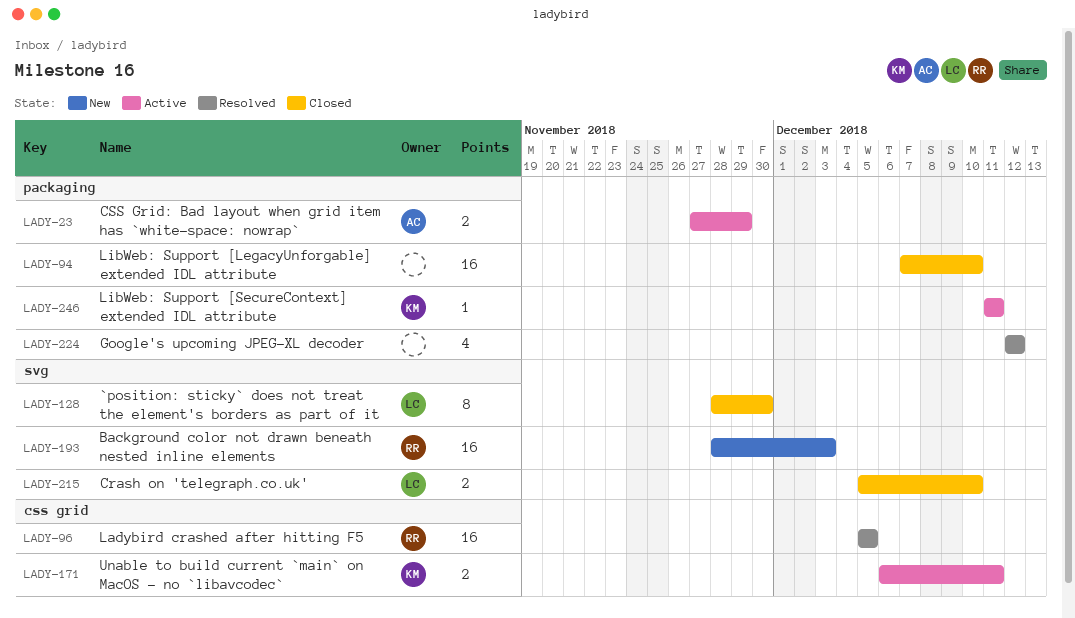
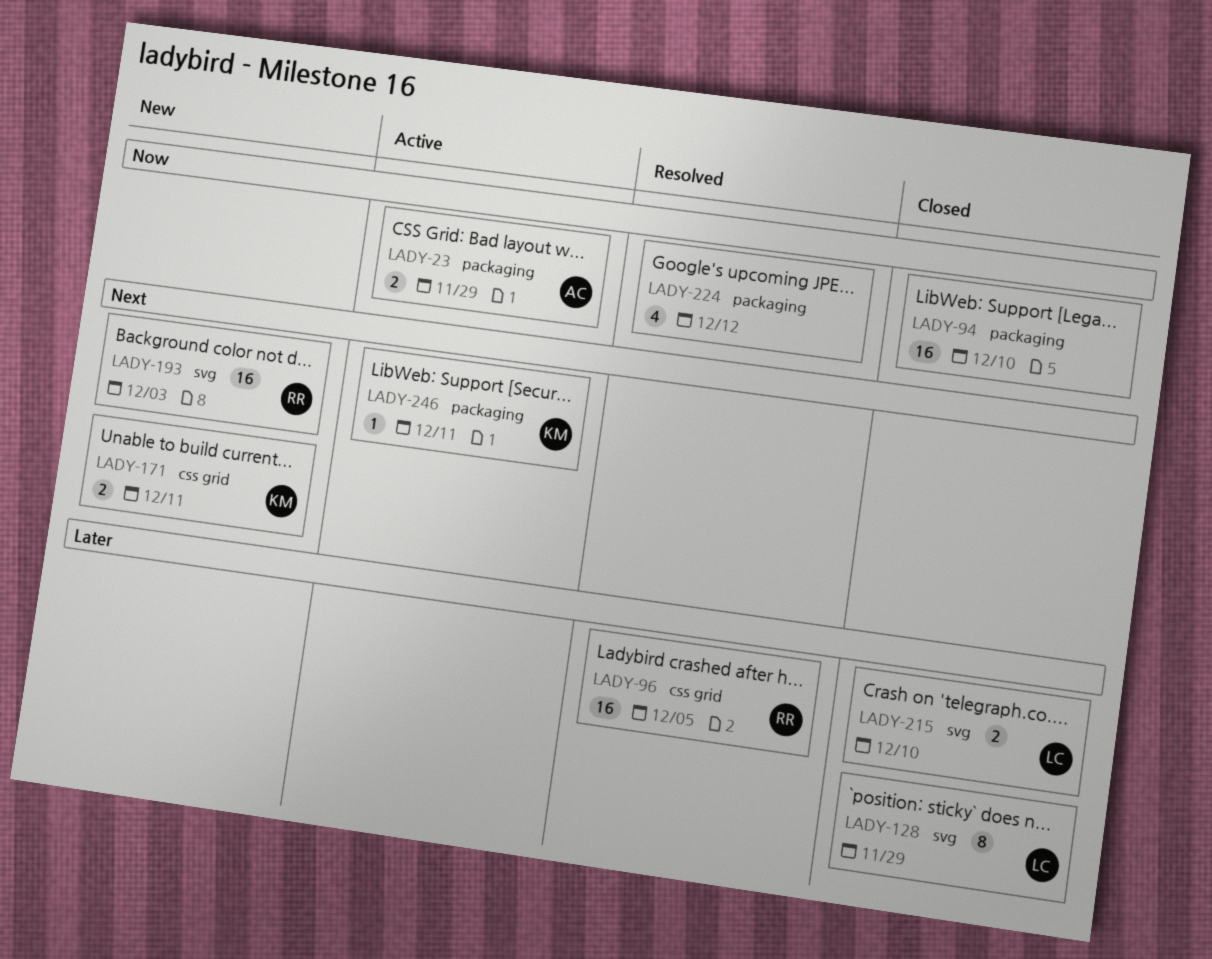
LADY-128, due: Nov 30 -> Nov 29
LADY-171, status: Active -> New

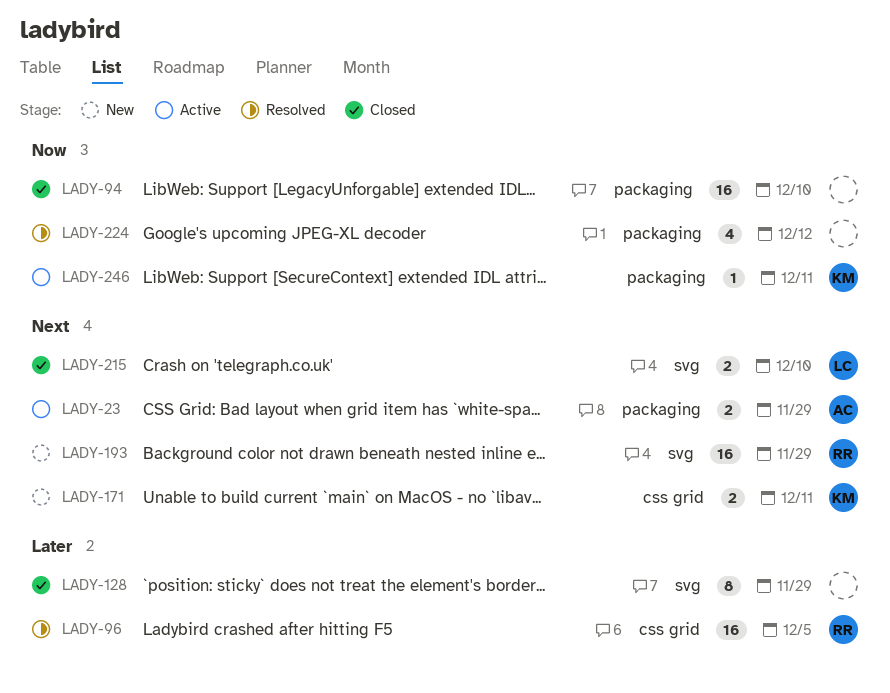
LADY-23, priority: Now -> Next
LADY-128, owner: LC -> none
LADY-193, due: Dec 3 -> Nov 29
LADY-215, priority: Later -> Next
LADY-246, priority: Next -> Now

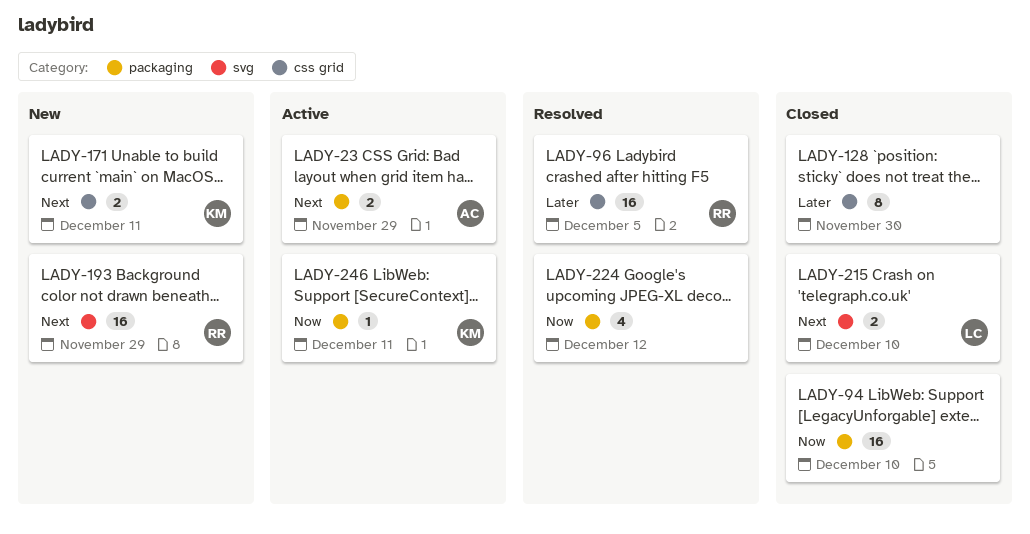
LADY-128, label: svg -> css grid
LADY-128, due: Nov 29 -> Nov 30

